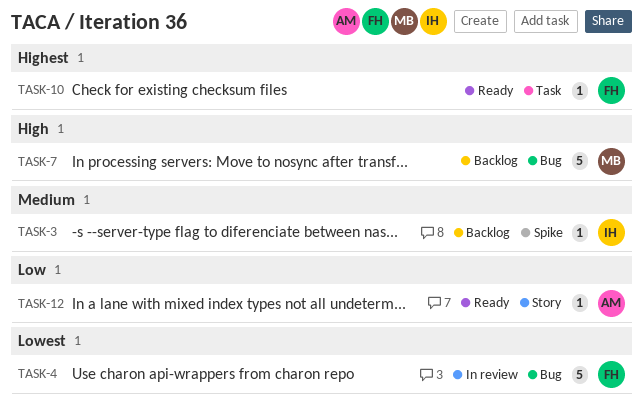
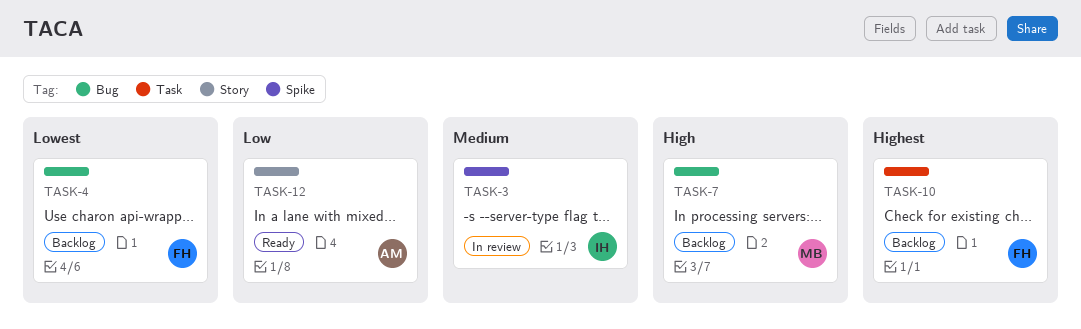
TASK-3, status: Backlog -> In review
TASK-4, status: In review -> Backlog
TASK-10, status: Ready -> Backlog

